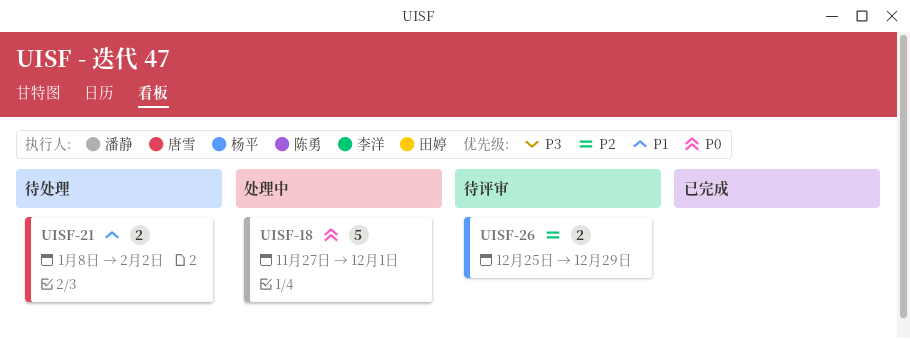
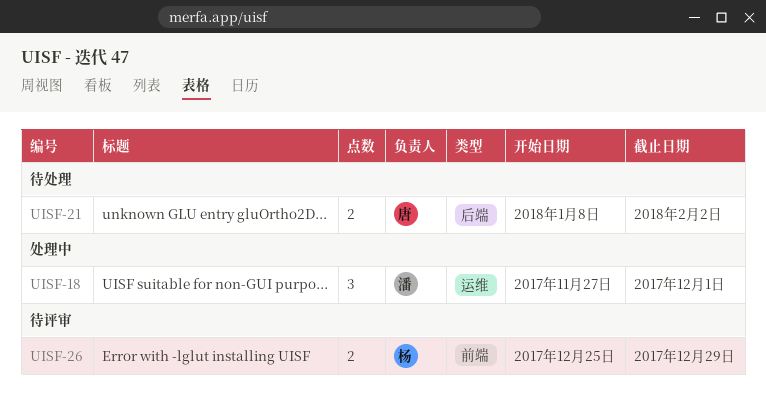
UISF-18, estimate: 5 -> 3

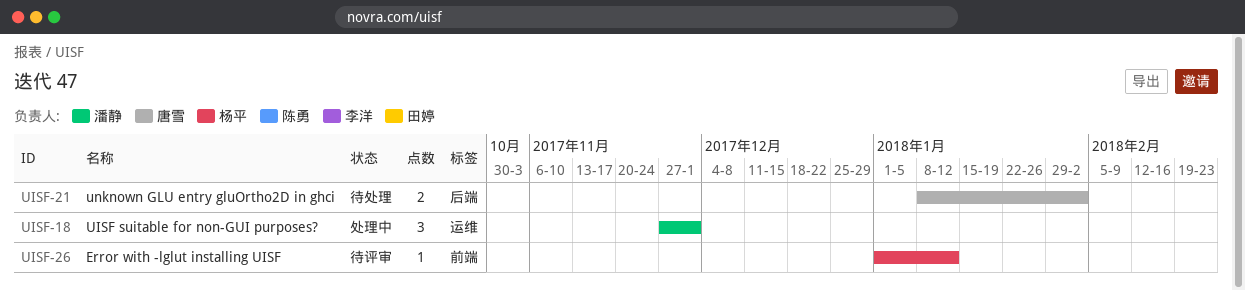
UISF-26, estimate: 2 -> 1
UISF-26, start: Dec 25 -> Jan 1
UISF-26, due: Dec 29 -> Jan 12

